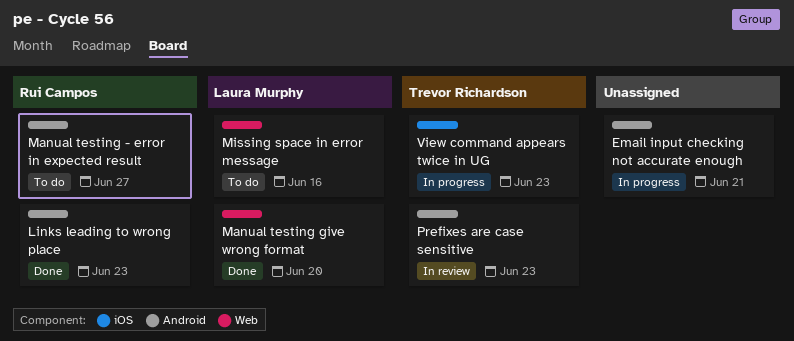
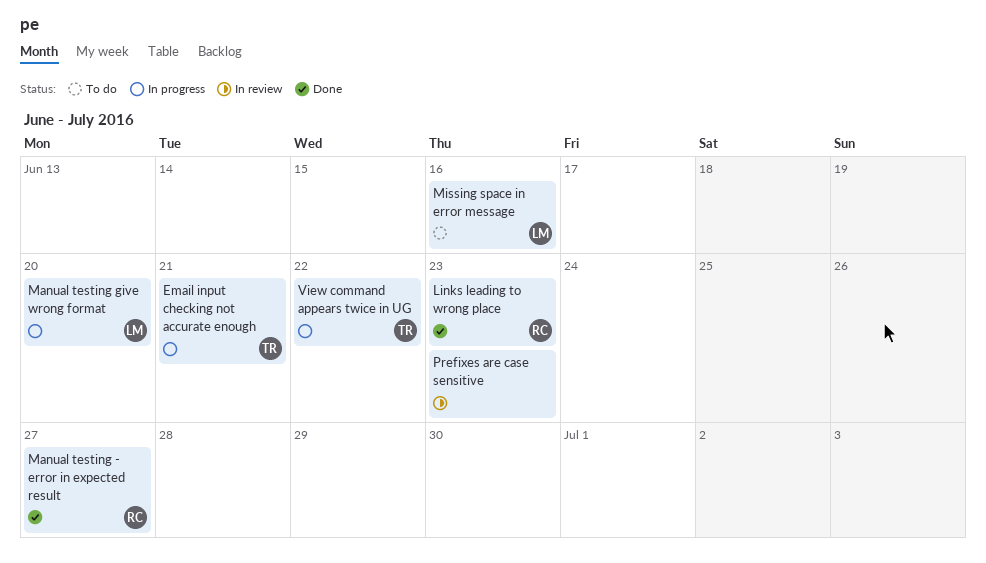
Email input checking not accurate enough, owner: none -> Trevor Richardson
Manual testing - error in expected result, status: To do -> Done
Manual testing give wrong format, status: Done -> In progress
Prefixes are case sensitive, owner: Trevor Richardson -> none
View command appears twice in UG, due: Jun 23 -> Jun 22

